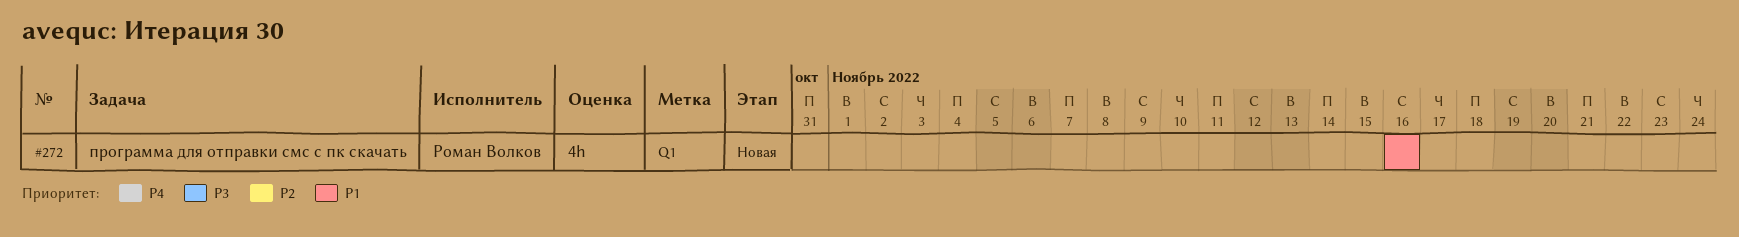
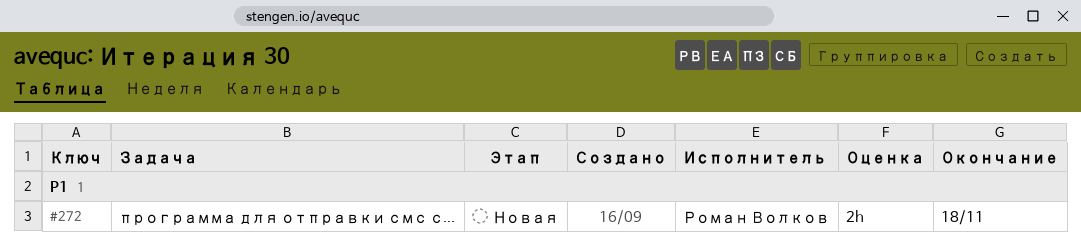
#272, estimate: 4h -> 2h
#272, due: Nov 16 -> Nov 18

